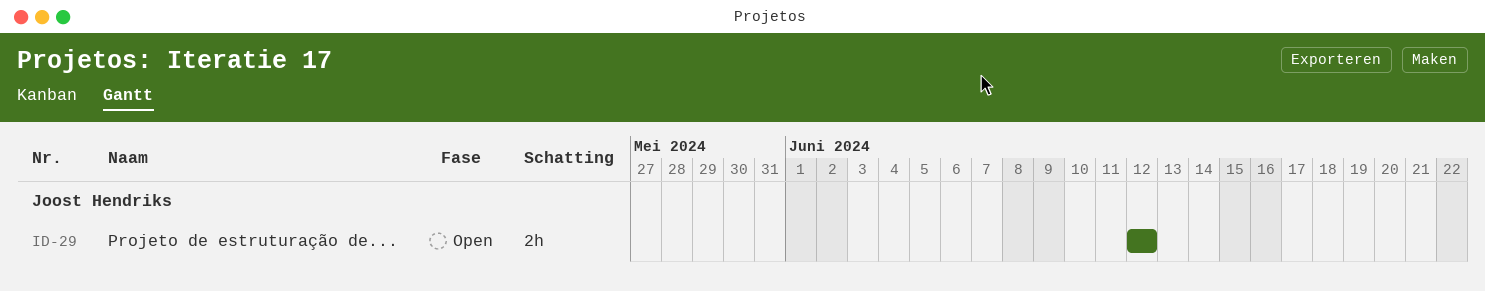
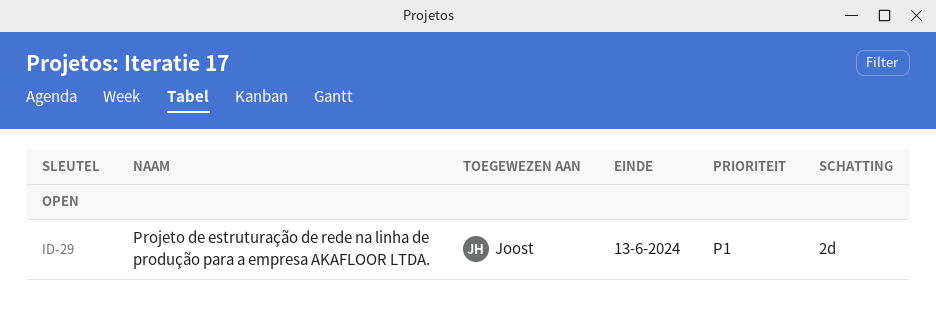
ID-29, estimate: 2h -> 2d
ID-29, due: Jun 12 -> Jun 13

